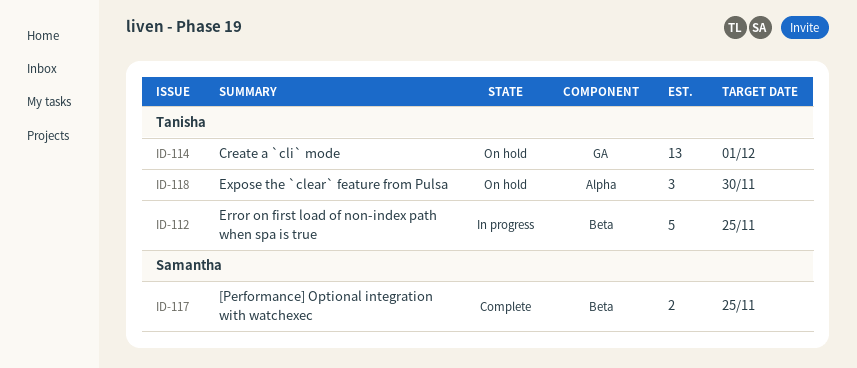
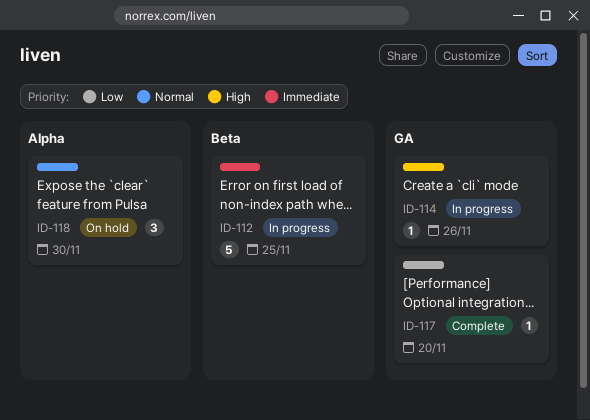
ID-114, status: On hold -> In progress
ID-114, estimate: 13 -> 1
ID-114, due: Dec 1 -> Nov 26
ID-117, label: Beta -> GA
ID-117, estimate: 2 -> 1
ID-117, due: Nov 25 -> Nov 20

